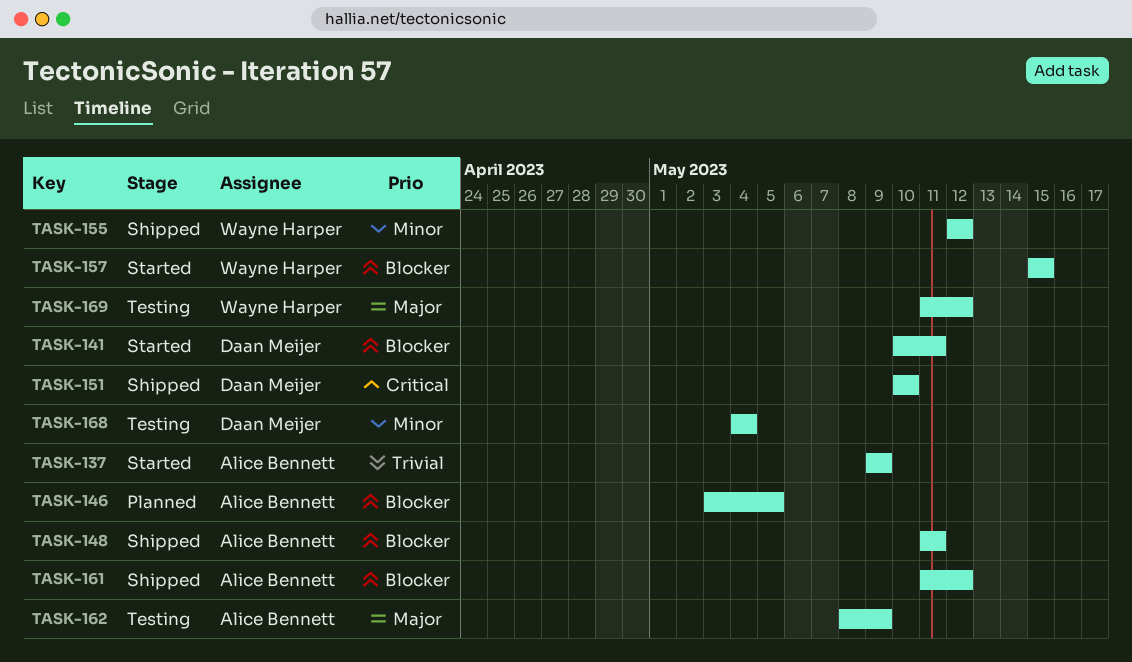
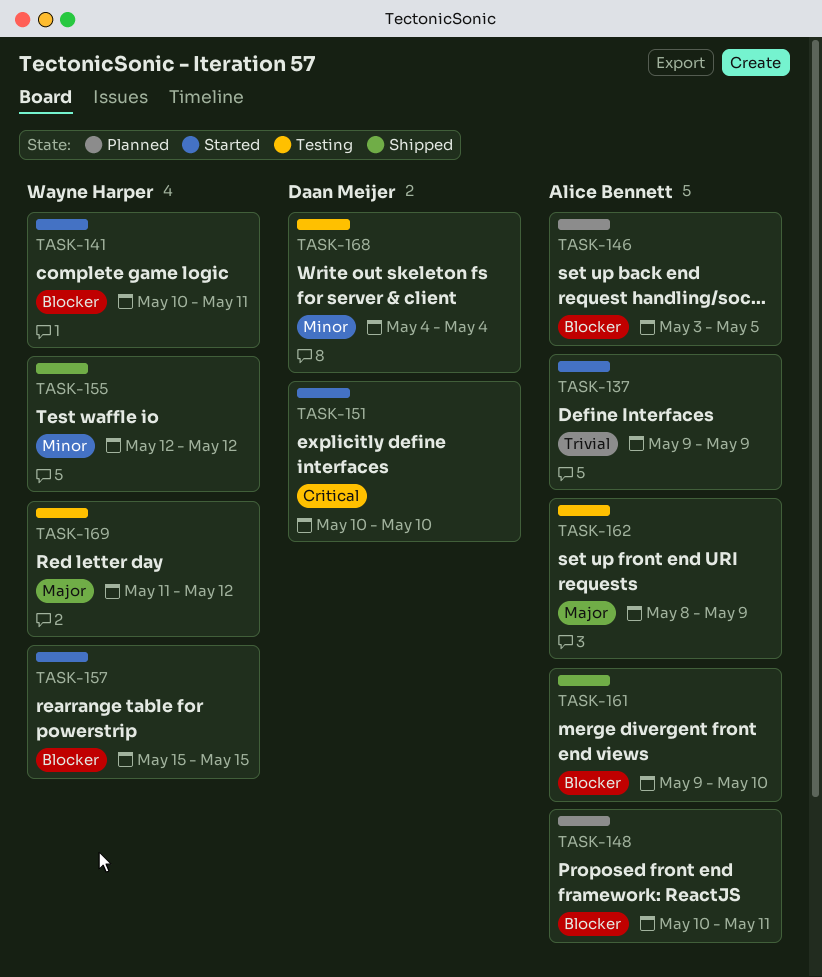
TASK-141, owner: Daan Meijer -> Wayne Harper
TASK-148, status: Shipped -> Planned
TASK-148, start: May 11 -> May 10
TASK-151, status: Shipped -> Started
TASK-161, start: May 11 -> May 9
TASK-161, due: May 12 -> May 10

